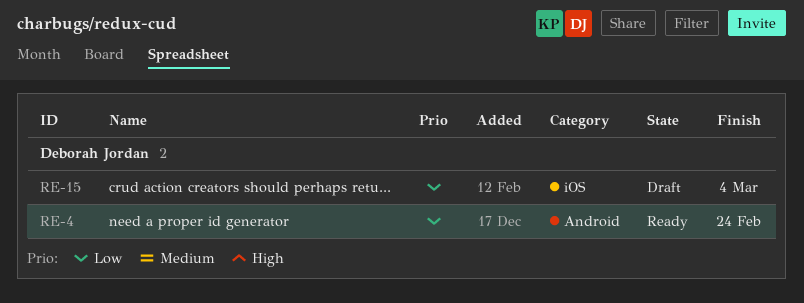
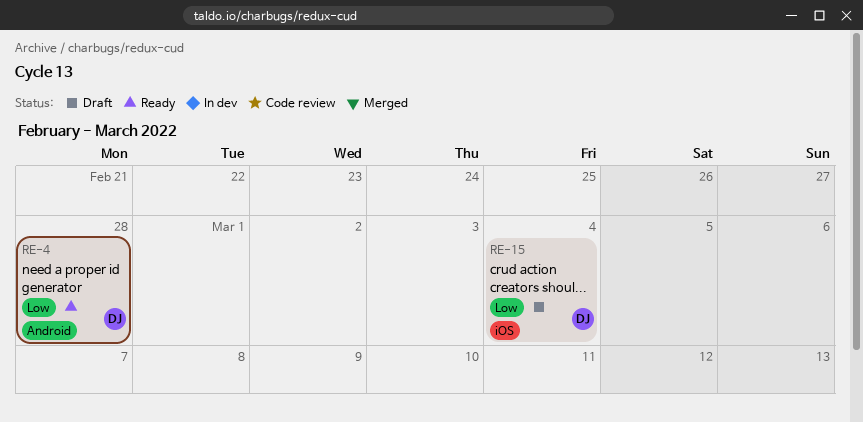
RE-4, due: Feb 24 -> Feb 28

